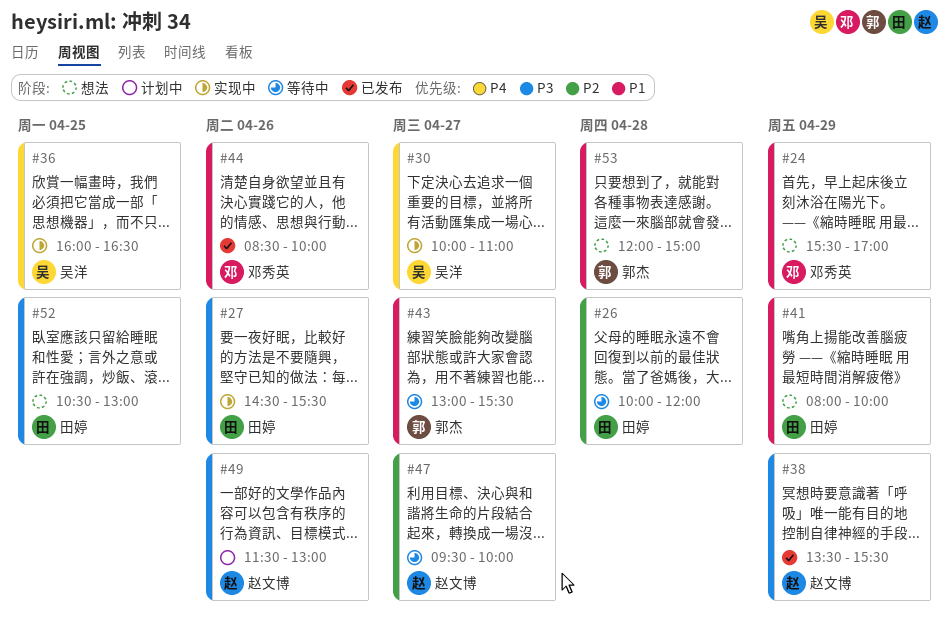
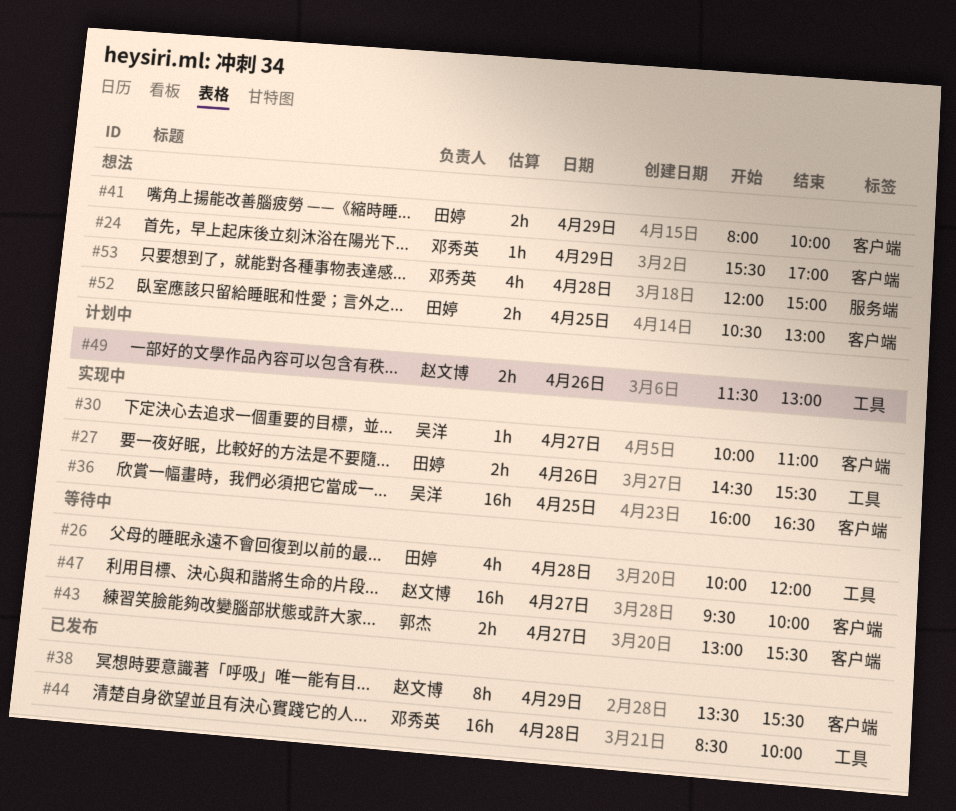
#44, day: Apr 26 -> Apr 28
#53, owner: 郭杰 -> 邓秀英

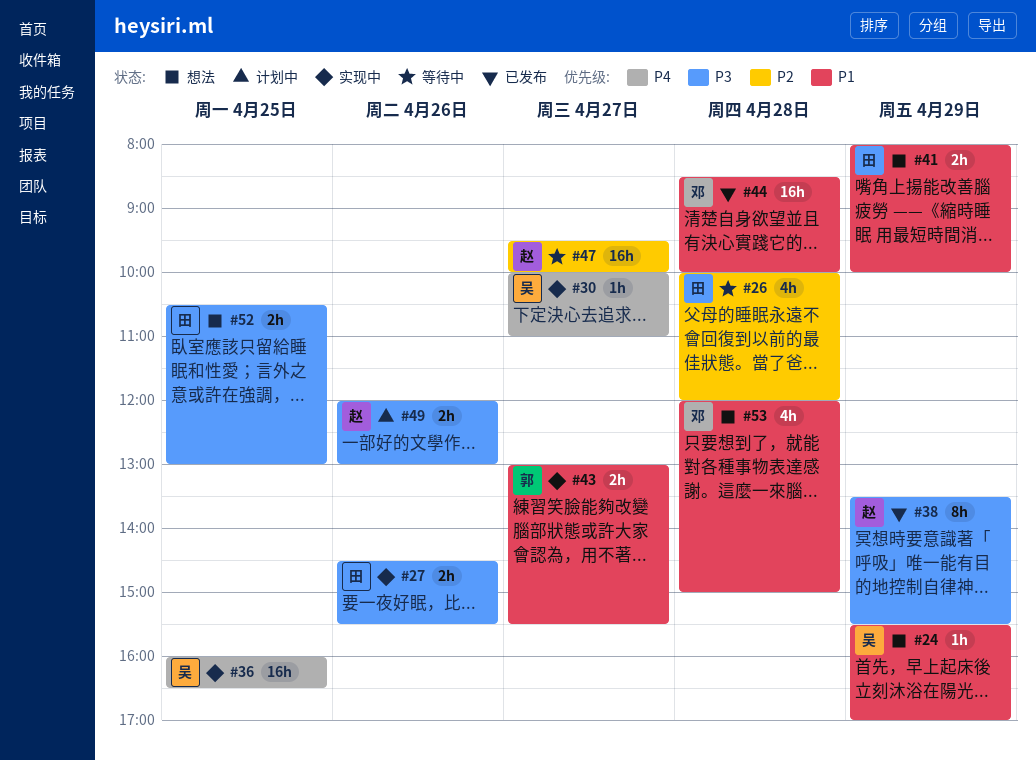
#24, owner: 邓秀英 -> 吴洋
#43, status: 等待中 -> 实现中
#49, begins: 11:30 -> 12:00

